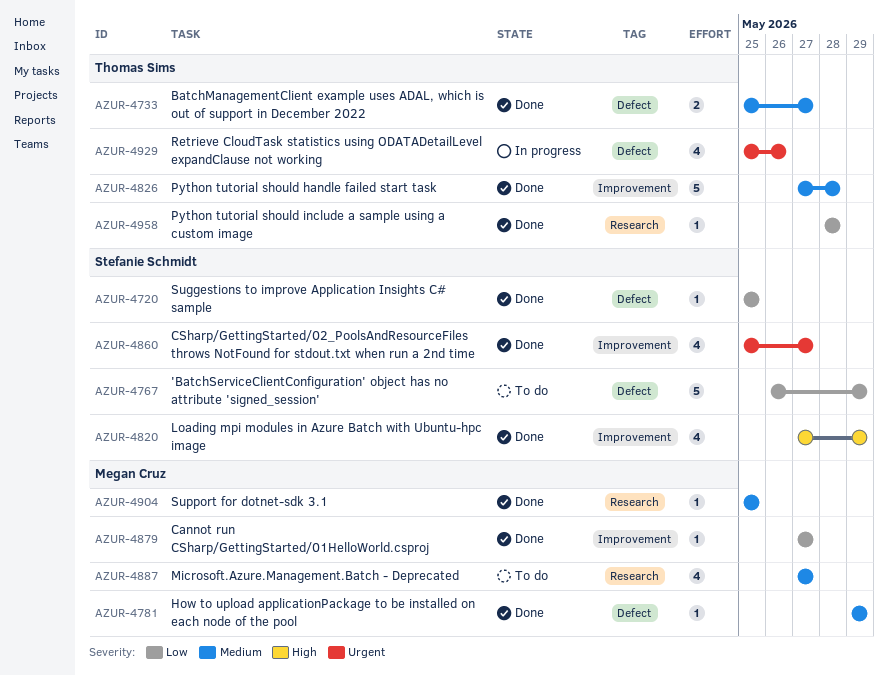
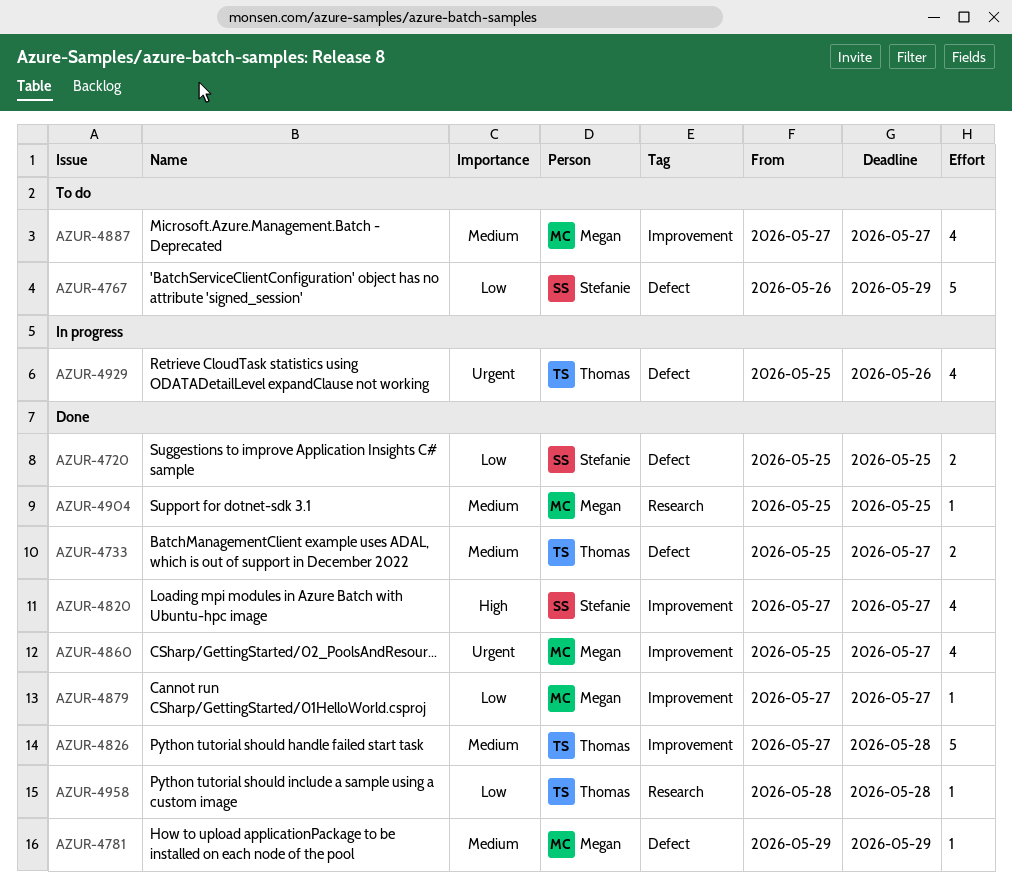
AZUR-4720, estimate: 1 -> 2
AZUR-4820, due: May 29 -> May 27
AZUR-4860, owner: Stefanie Schmidt -> Megan Cruz
AZUR-4887, label: Research -> Improvement

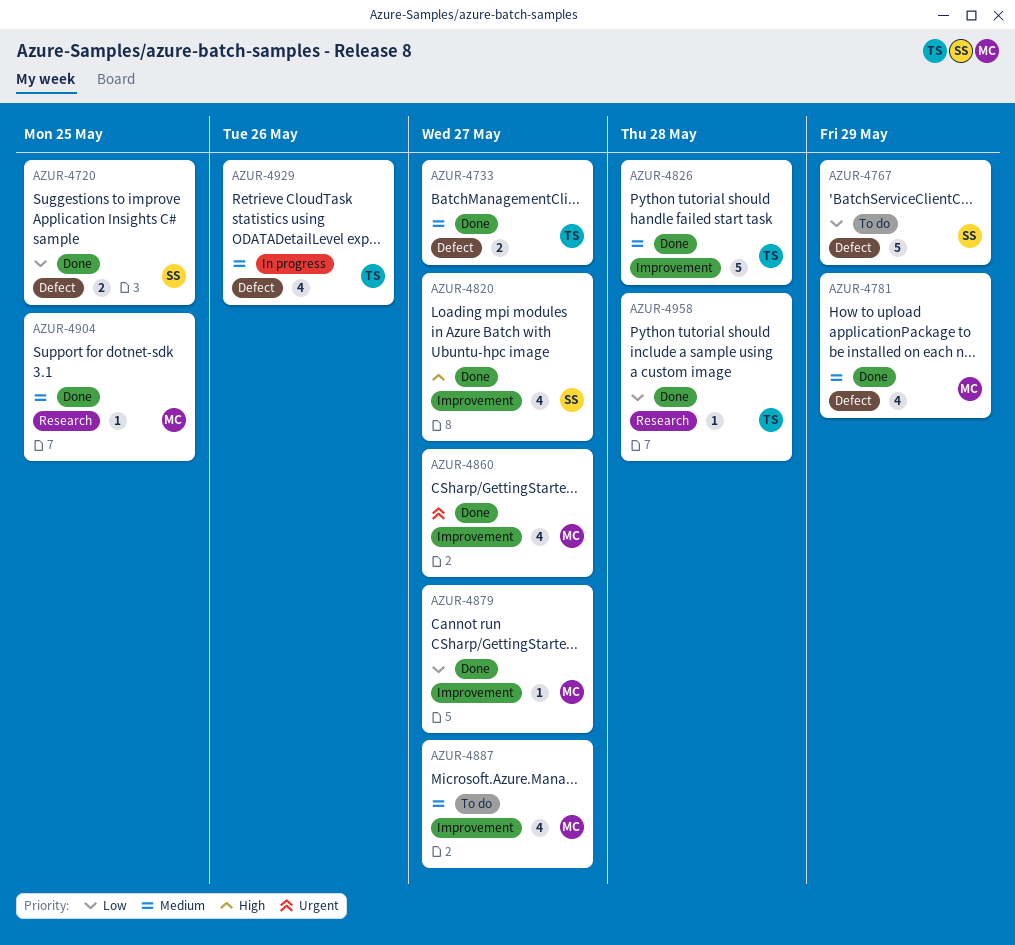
AZUR-4781, estimate: 1 -> 4
AZUR-4929, priority: Urgent -> Medium

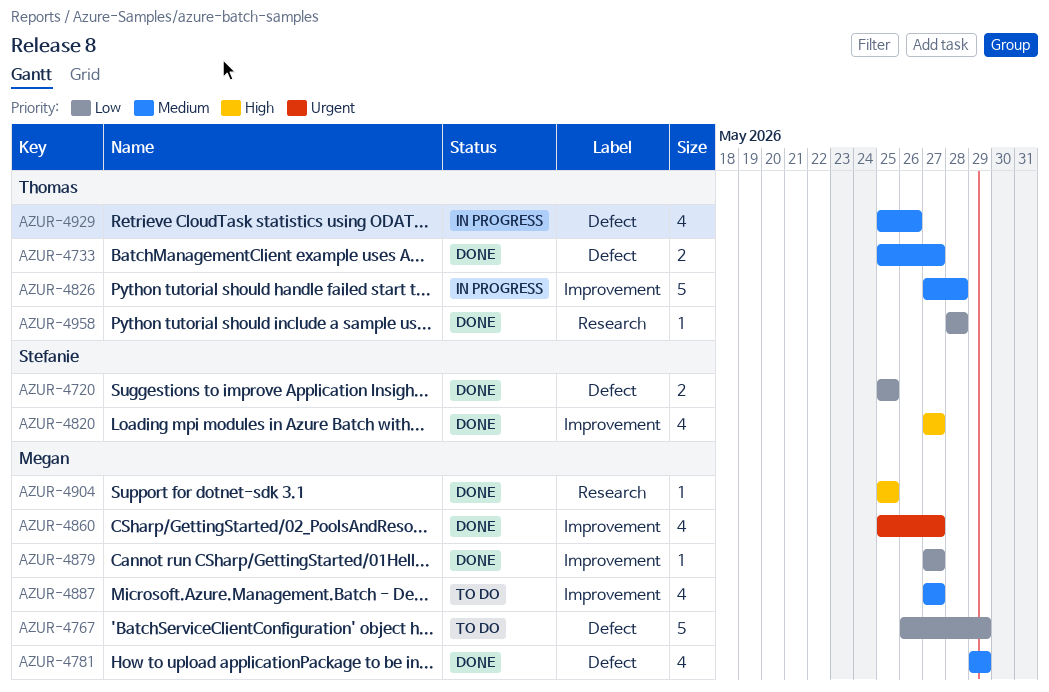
AZUR-4767, owner: Stefanie -> Megan
AZUR-4826, status: Done -> In progress
AZUR-4904, priority: Medium -> High

